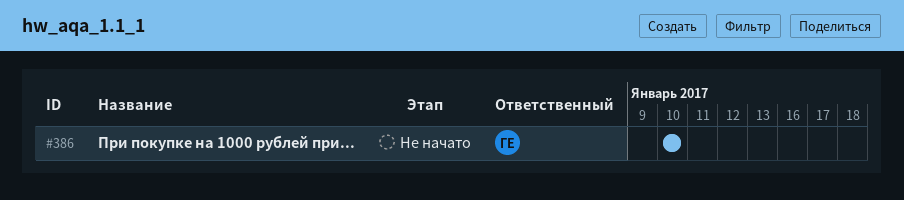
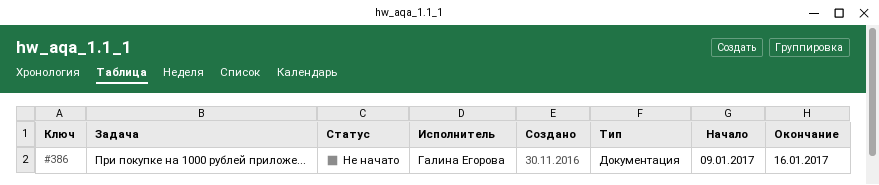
#386, start: Jan 10 -> Jan 9
#386, due: Jan 10 -> Jan 16

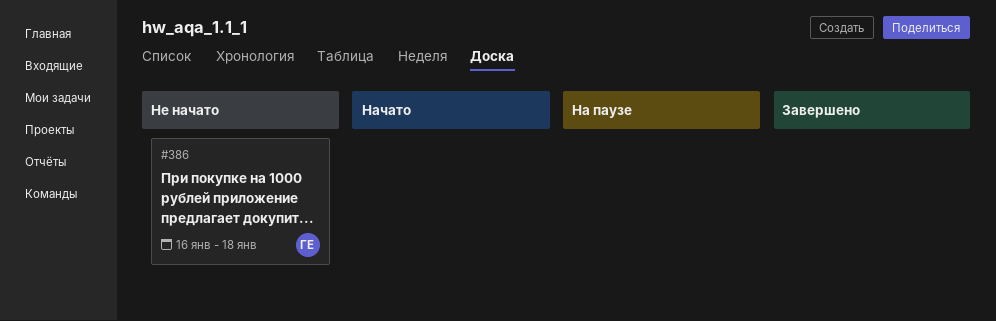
#386, start: Jan 9 -> Jan 16
#386, due: Jan 16 -> Jan 18

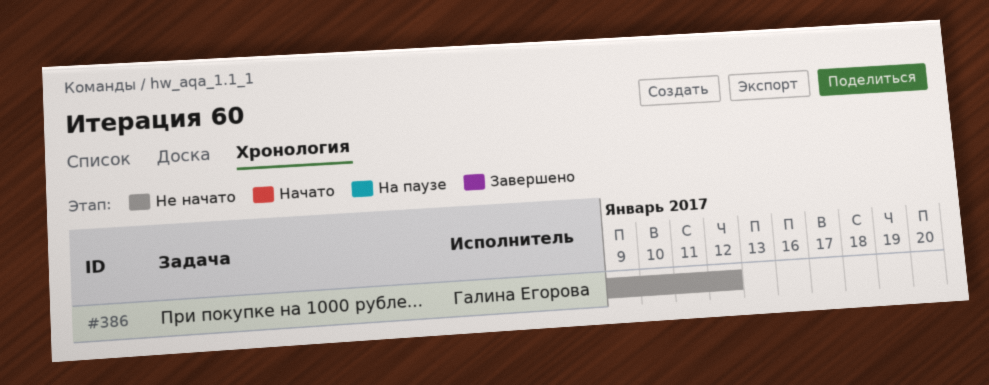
#386, start: Jan 16 -> Jan 9
#386, due: Jan 18 -> Jan 12

